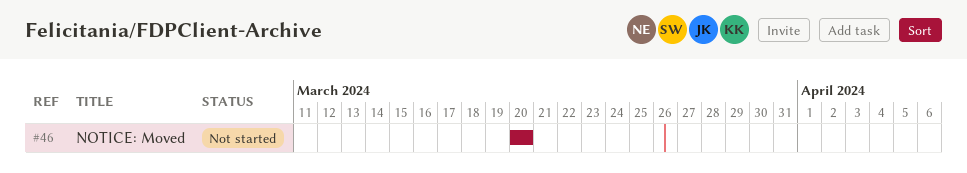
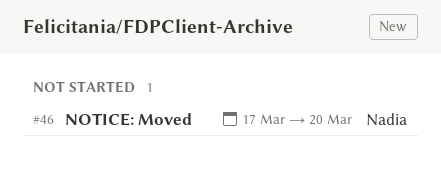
#46, start: Mar 20 -> Mar 17

